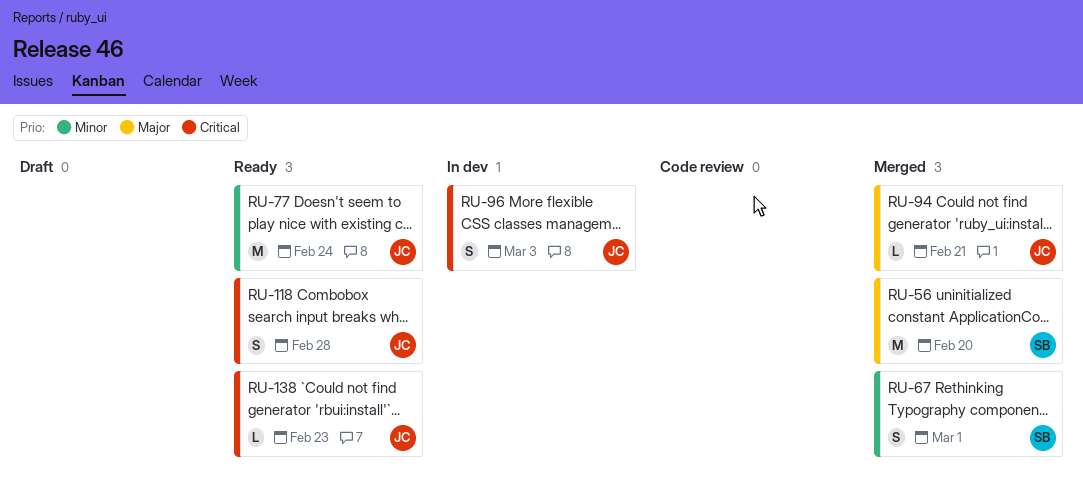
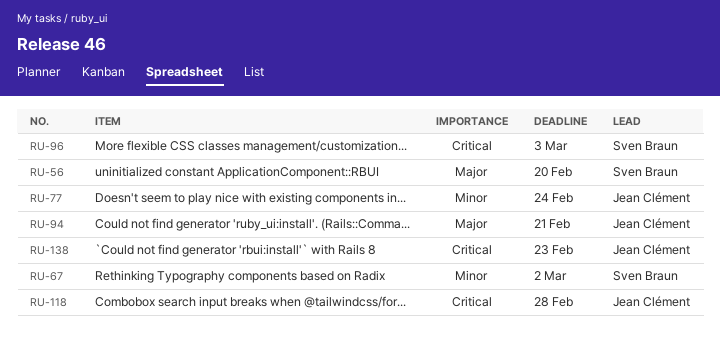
RU-67, due: Mar 1 -> Mar 2
RU-96, owner: Jean Clément -> Sven Braun

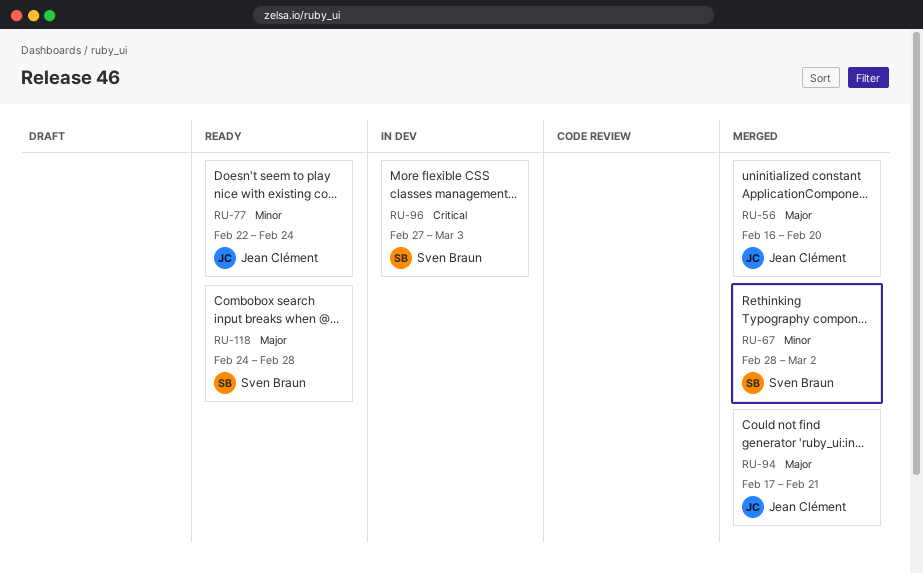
RU-56, owner: Sven Braun -> Jean Clément
RU-118, owner: Jean Clément -> Sven Braun
RU-118, priority: Critical -> Major
RU-138: present -> none

